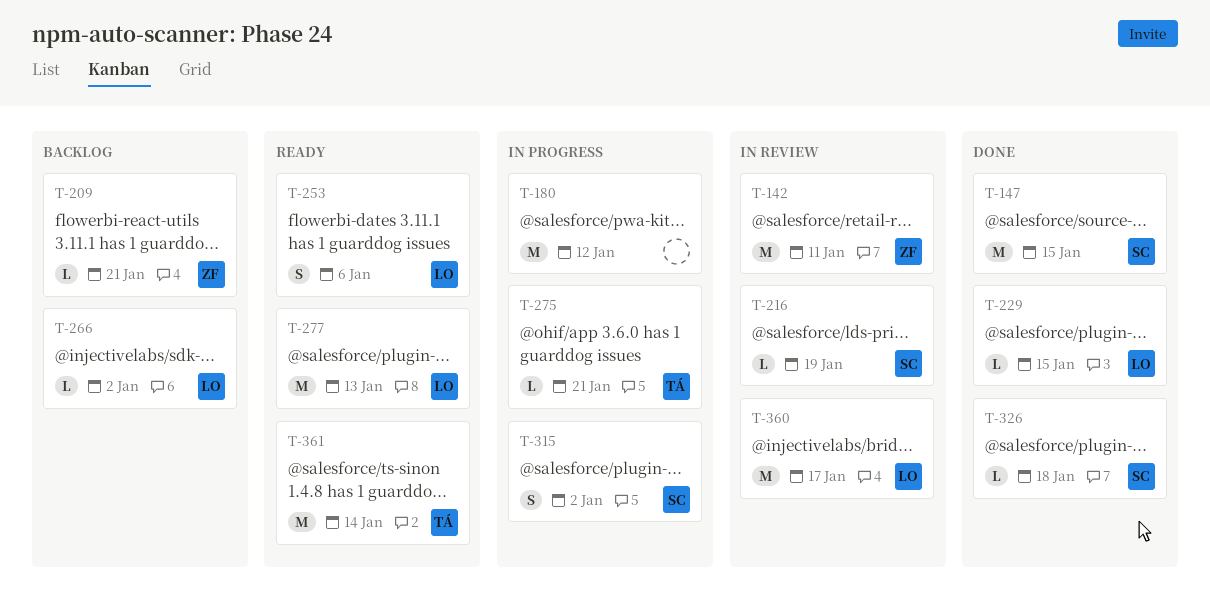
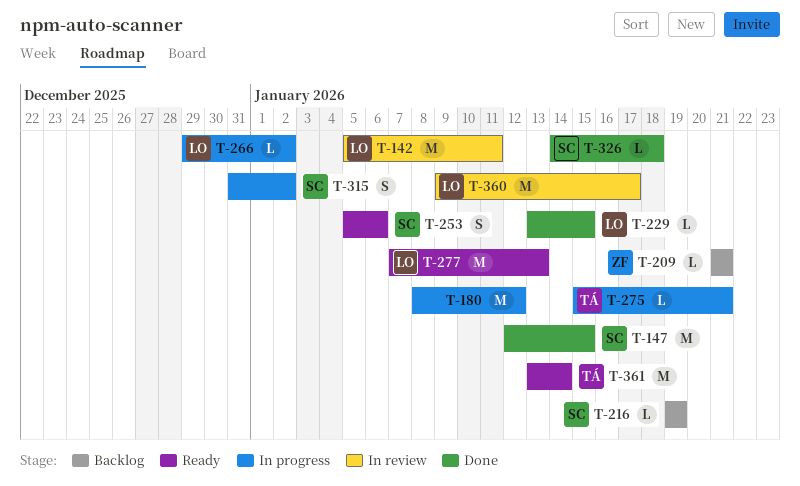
T-142, owner: ZF -> LO
T-216, status: In review -> Backlog
T-253, owner: LO -> SC
T-266, status: Backlog -> In progress

